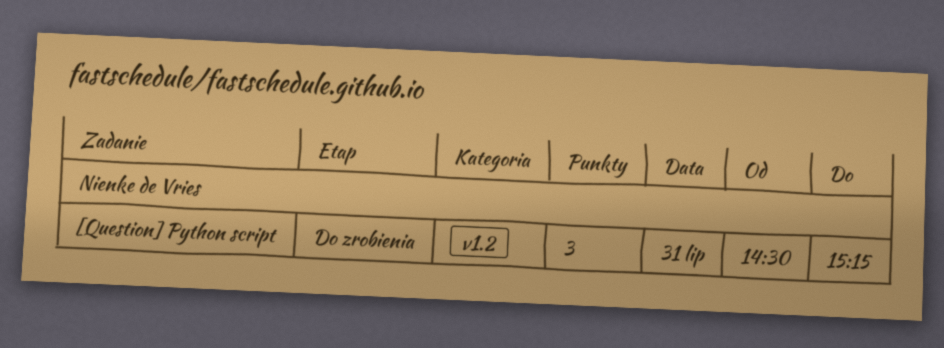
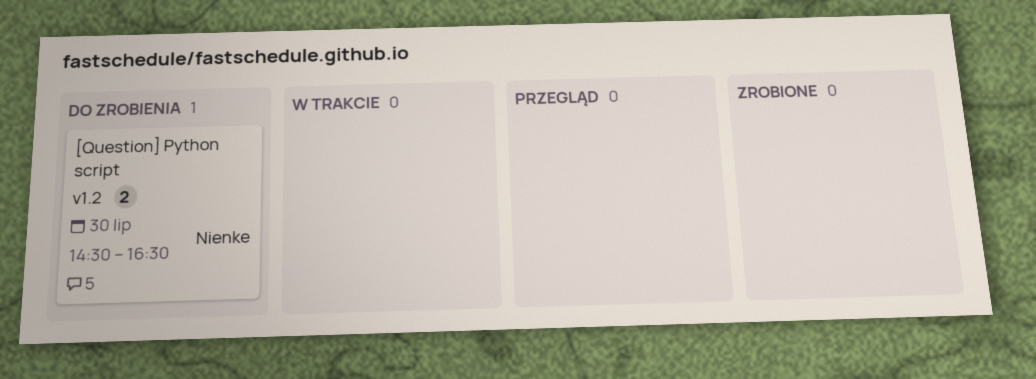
[Question] Python script, estimate: 3 -> 2
[Question] Python script, day: Jul 31 -> Jul 30
[Question] Python script, ends: 15:15 -> 16:30

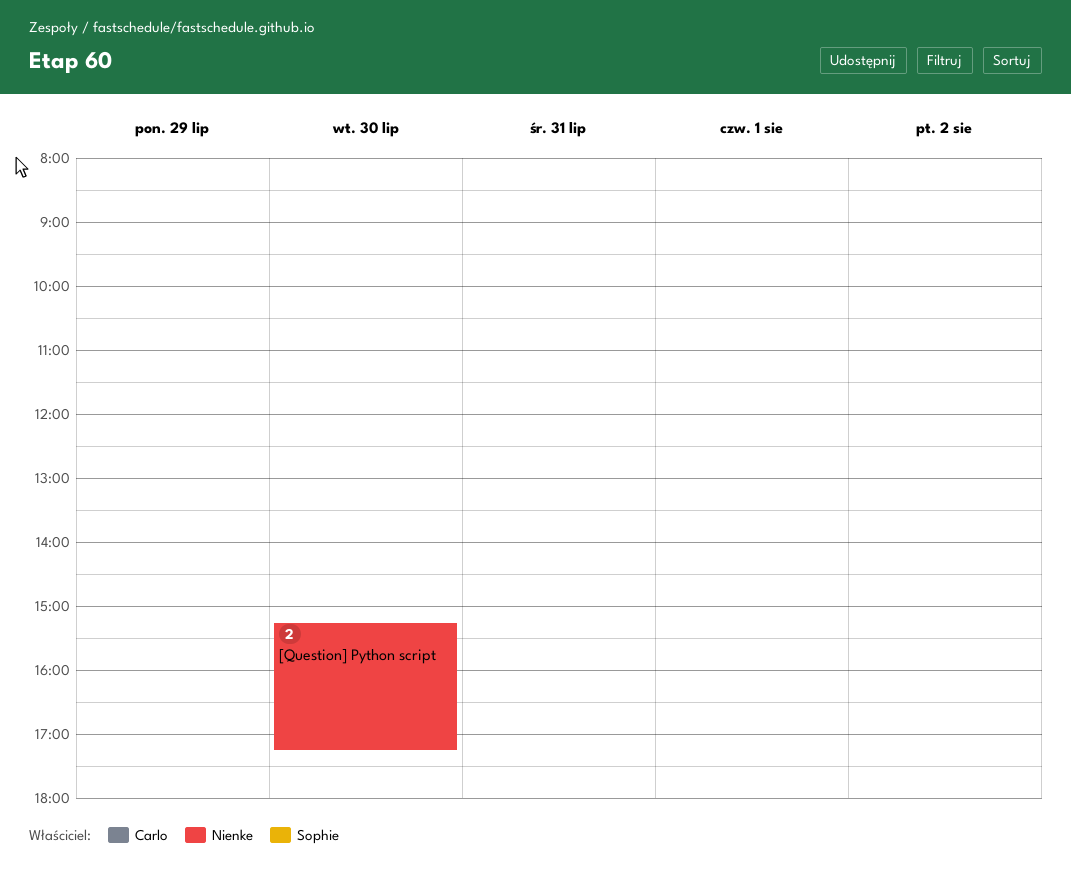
[Question] Python script, begins: 14:30 -> 15:15
[Question] Python script, ends: 16:30 -> 17:15

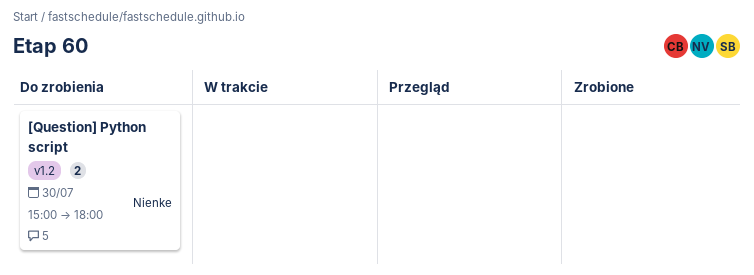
[Question] Python script, begins: 15:15 -> 15:00
[Question] Python script, ends: 17:15 -> 18:00

